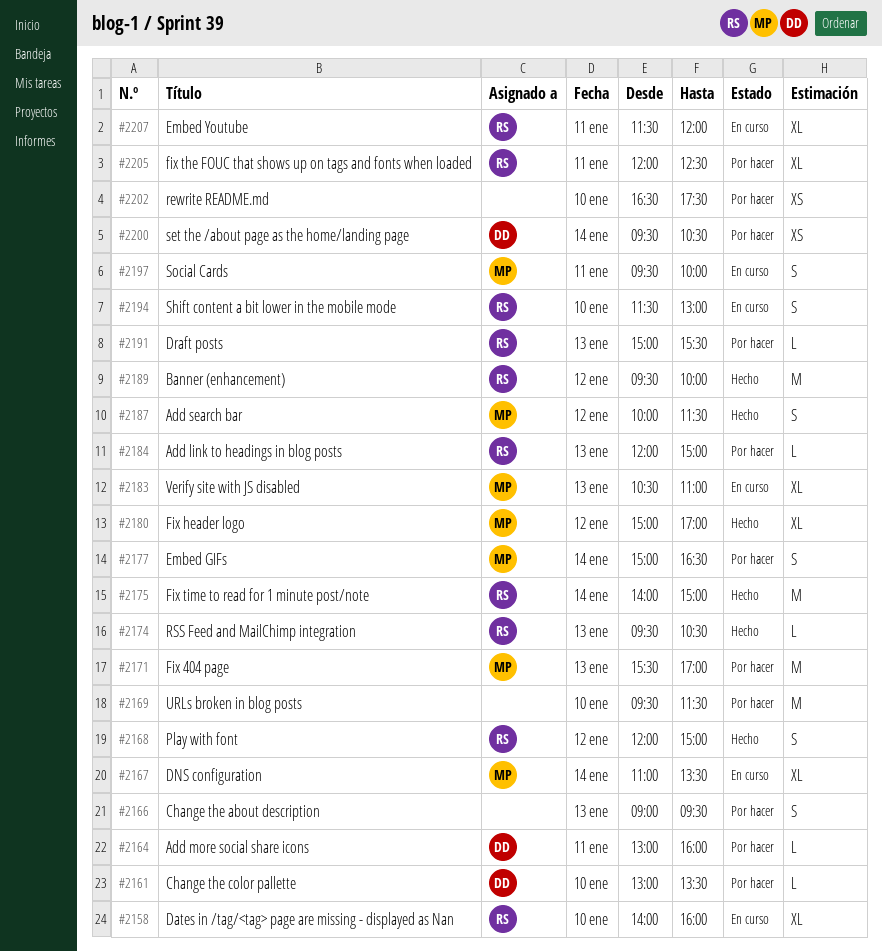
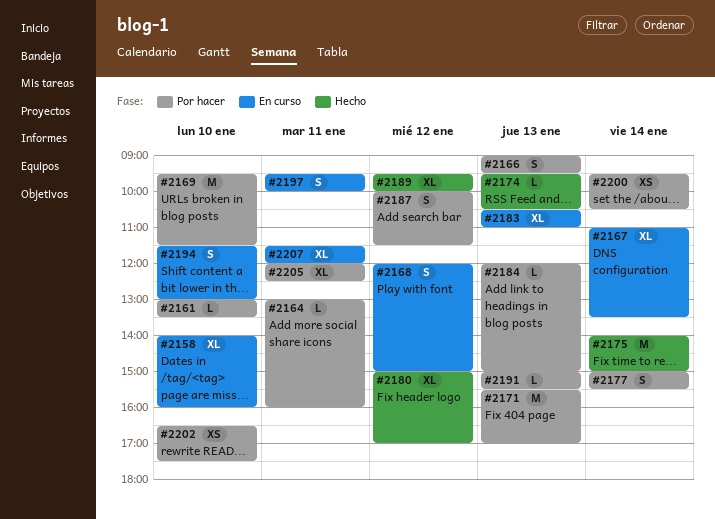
#2168, status: Hecho -> En curso
#2177, ends: 16:30 -> 15:30
#2187, status: Hecho -> Por hacer
#2189, estimate: M -> XL

